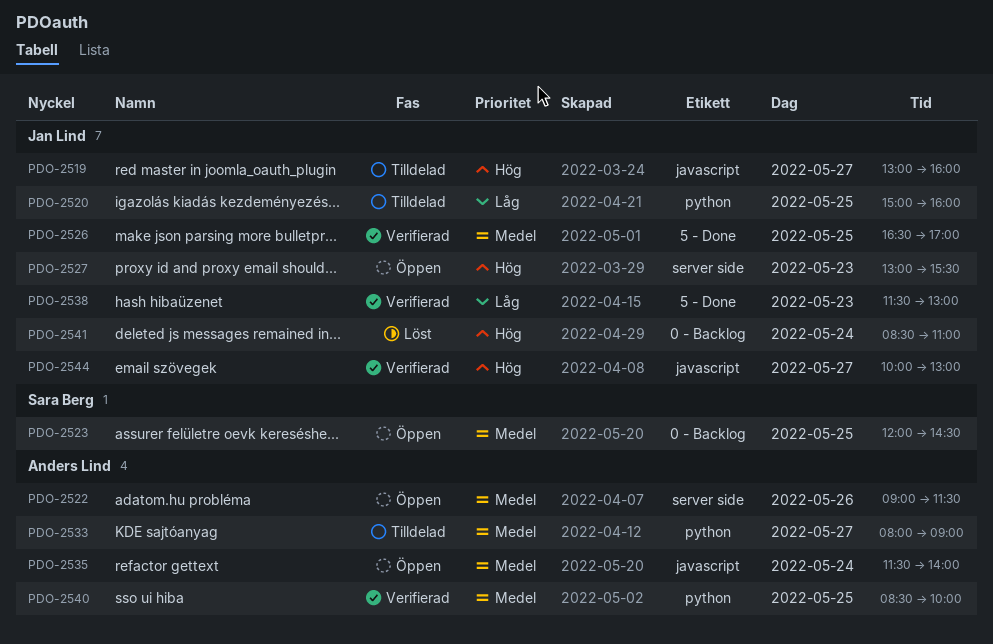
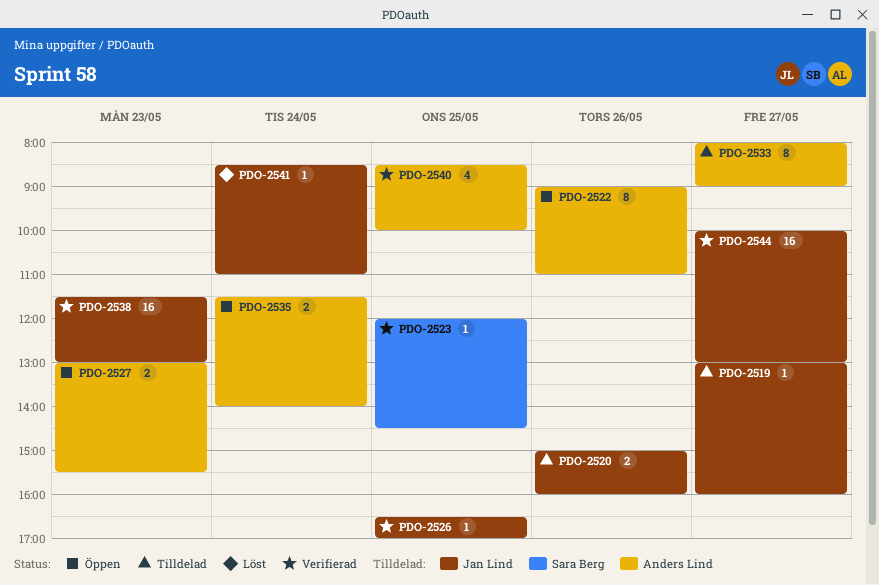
PDO-2520, day: May 25 -> May 26
PDO-2522, ends: 11:30 -> 11:00
PDO-2523, status: Öppen -> Verifierad
PDO-2527, owner: Jan Lind -> Anders Lind

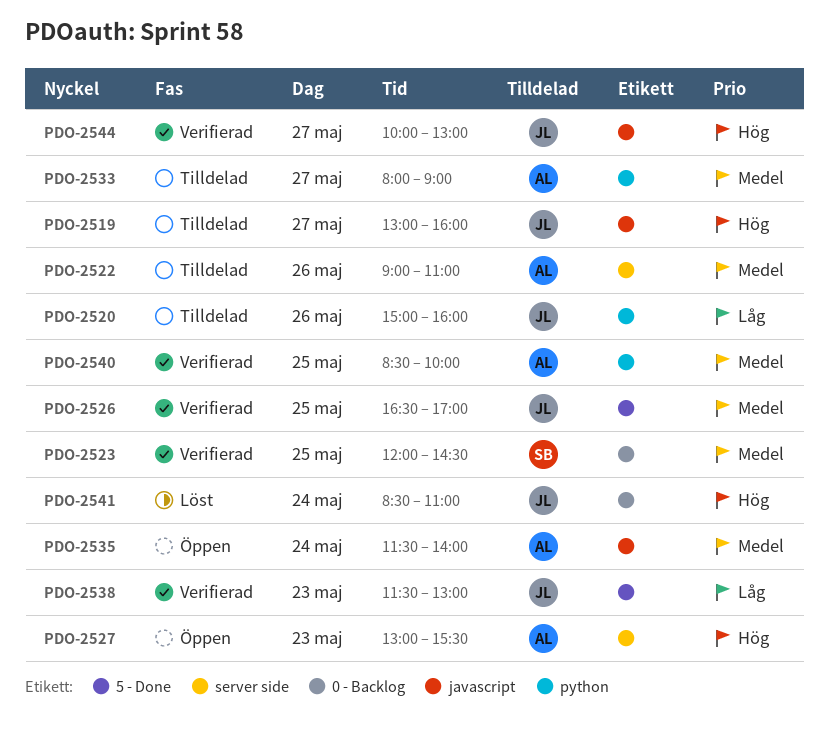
PDO-2522, status: Öppen -> Tilldelad

